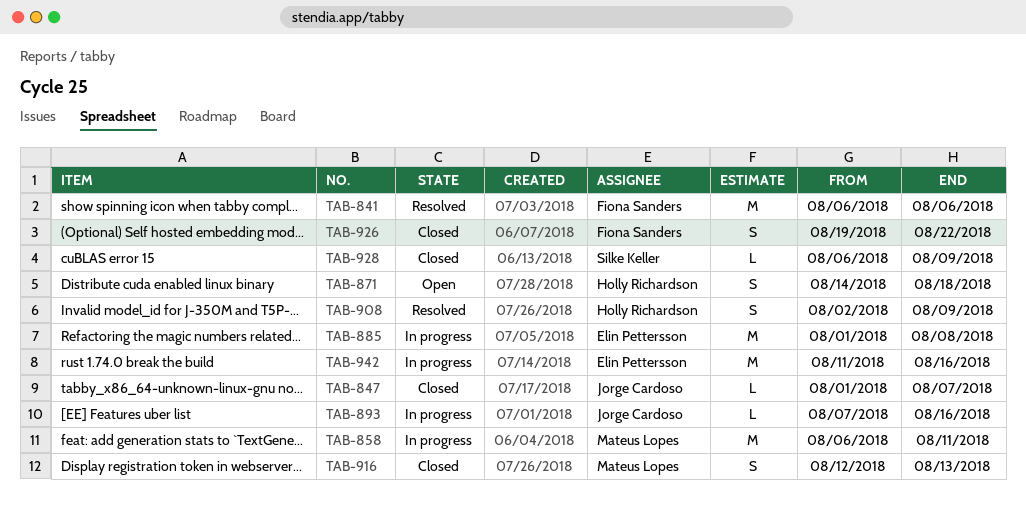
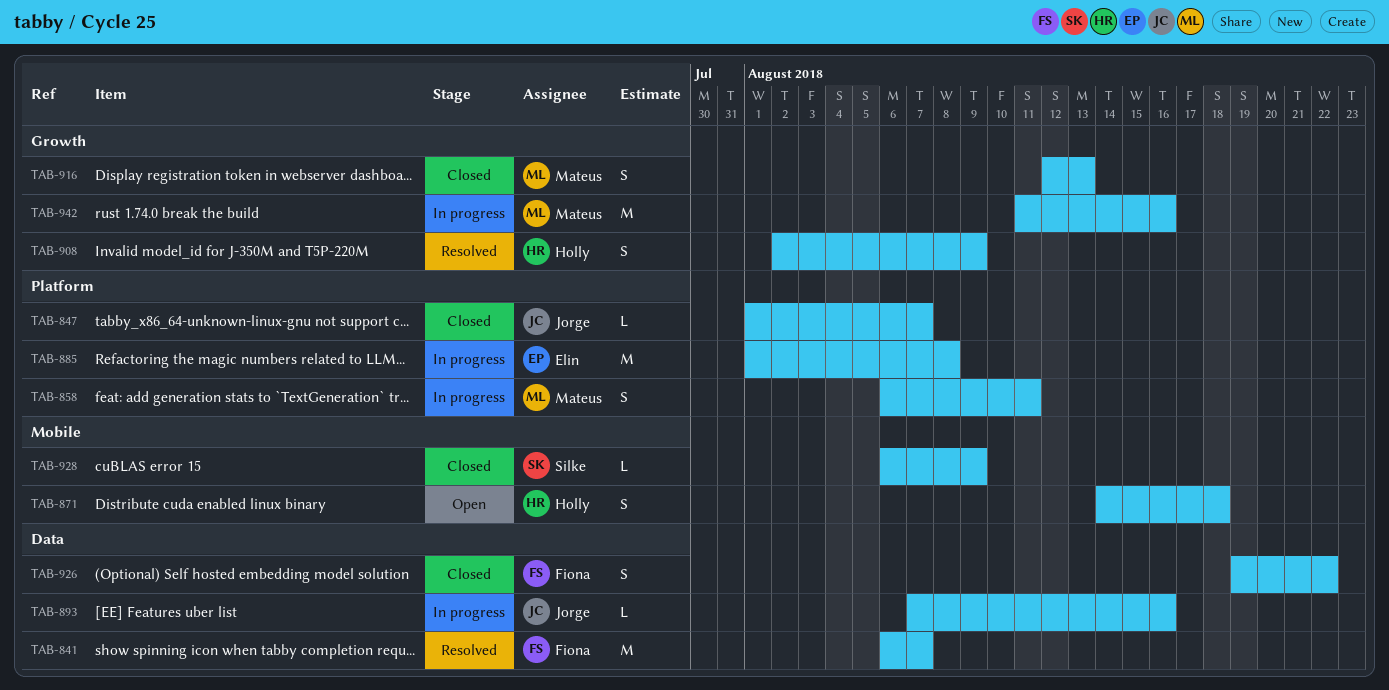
TAB-841, due: Aug 6 -> Aug 7
TAB-858, estimate: M -> S
TAB-942, owner: Elin Pettersson -> Mateus Lopes

